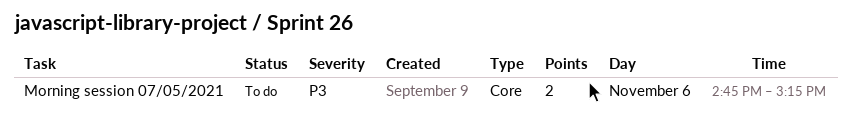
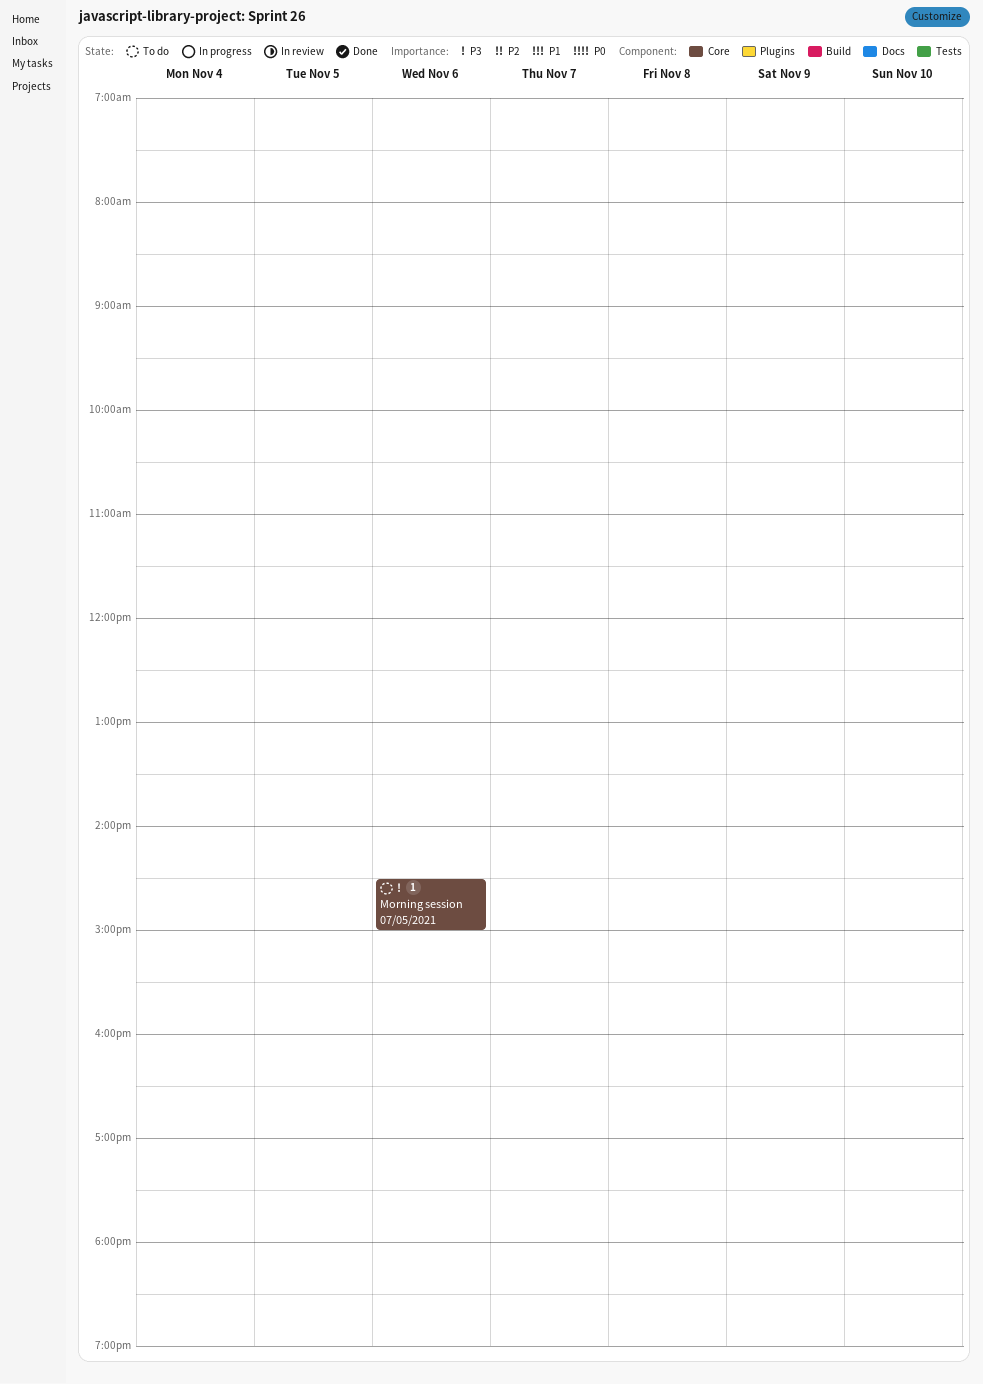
Morning session 07/05/2021, estimate: 2 -> 1
Morning session 07/05/2021, begins: 14:45 -> 14:30
Morning session 07/05/2021, ends: 15:15 -> 15:00

